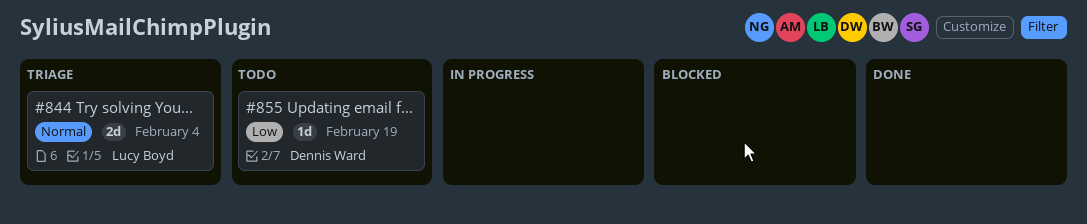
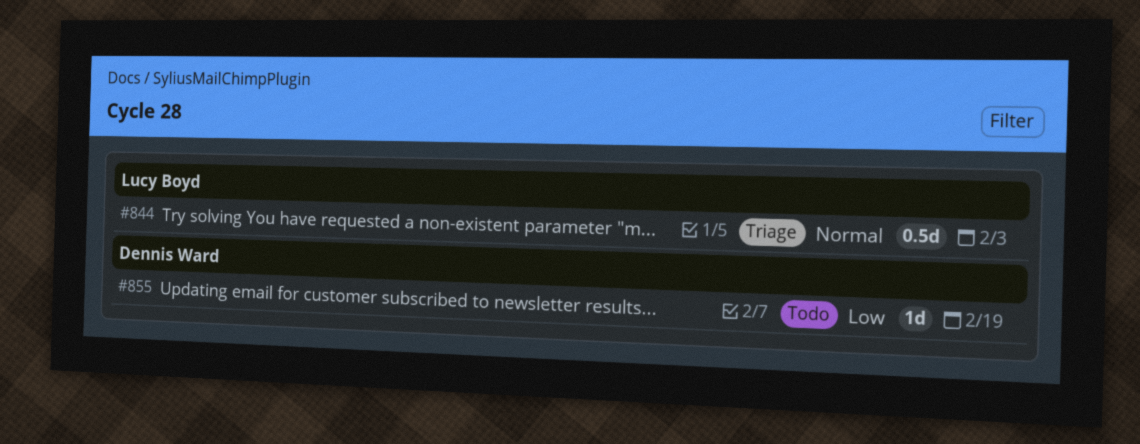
#844, estimate: 2d -> 0.5d
#844, due: Feb 4 -> Feb 3

